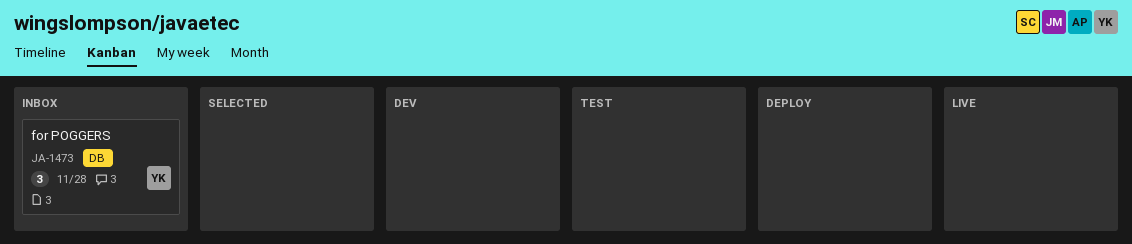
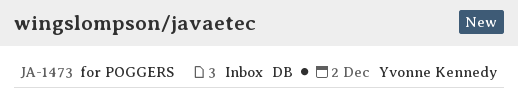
JA-1473, estimate: 3 -> 1
JA-1473, due: Nov 28 -> Dec 2

